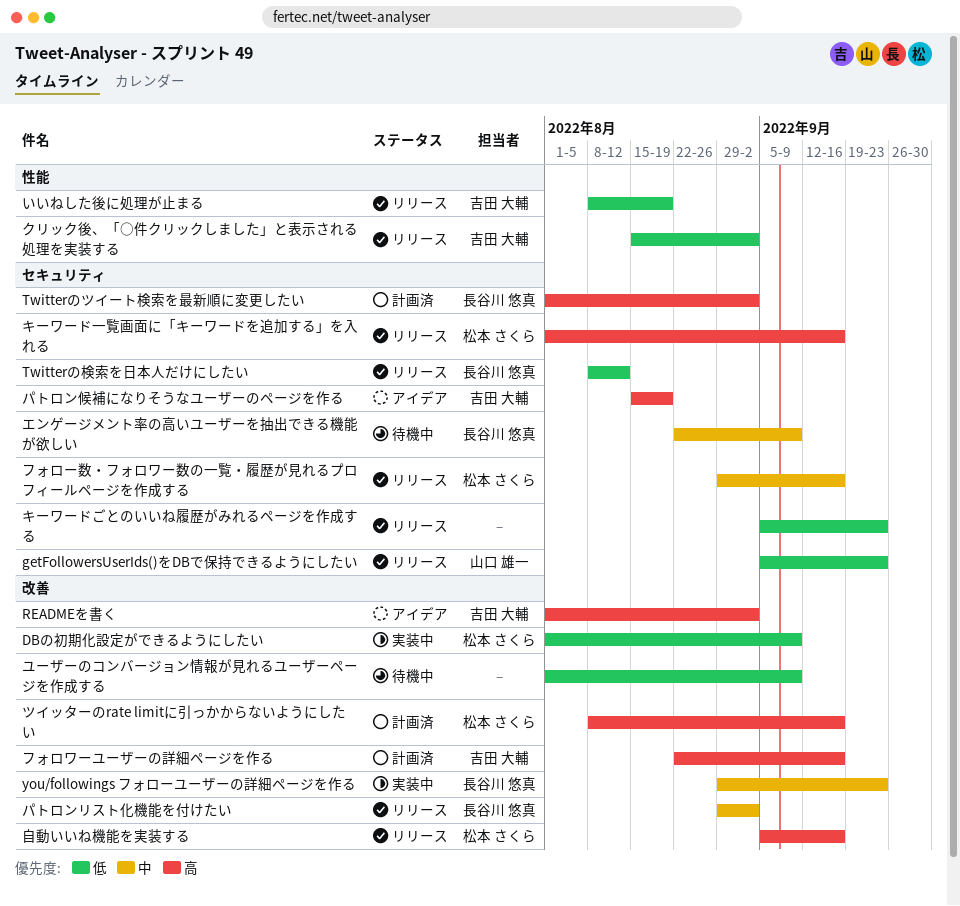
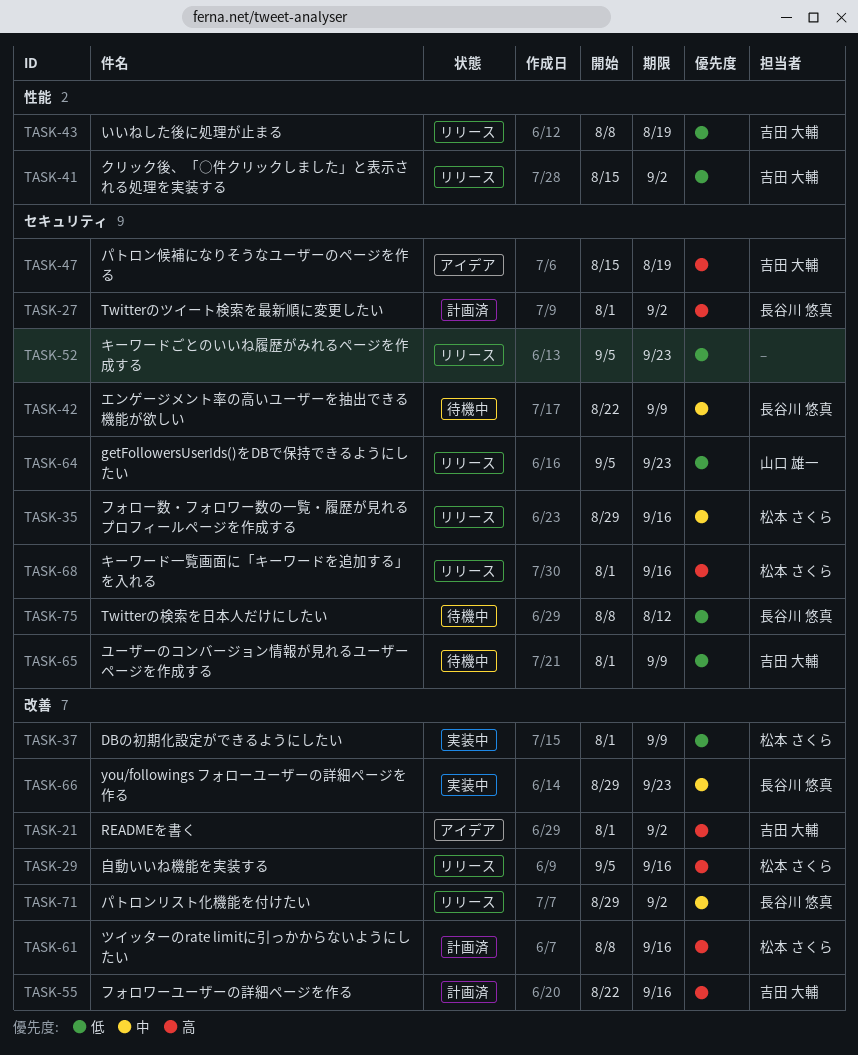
Twitterの検索を日本人だけにしたい, status: リリース -> 待機中
ユーザーのコンバージョン情報が見れるユーザーページを作成する, owner: none -> 吉田 大輔
ユーザーのコンバージョン情報が見れるユーザーページを作成する, label: 改善 -> セキュリティ

